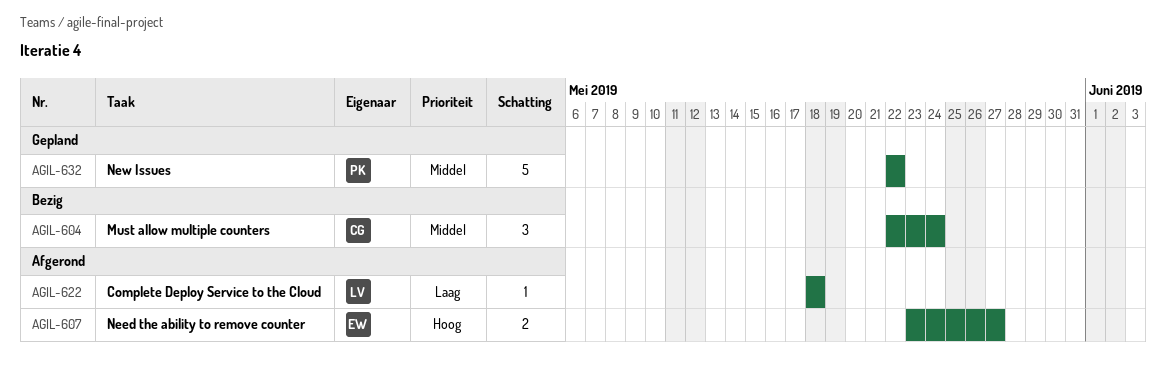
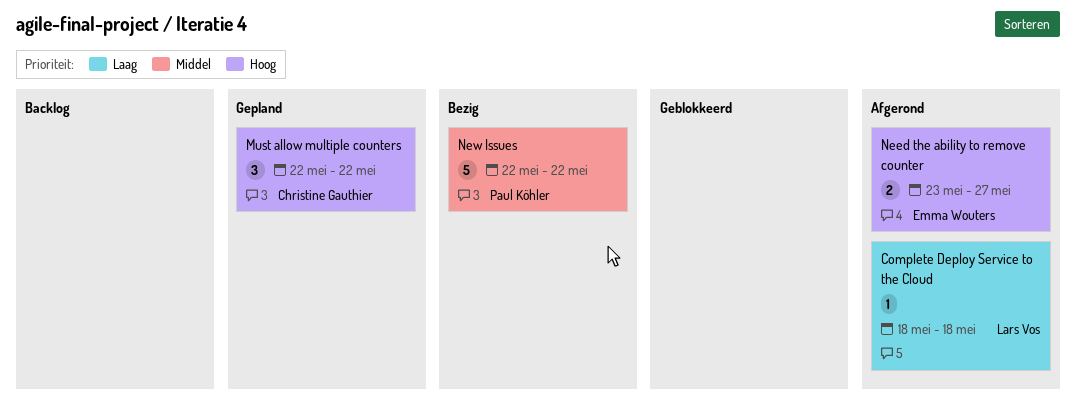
Must allow multiple counters, status: Bezig -> Gepland
Must allow multiple counters, priority: Middel -> Hoog
Must allow multiple counters, due: May 24 -> May 22
New Issues, status: Gepland -> Bezig

